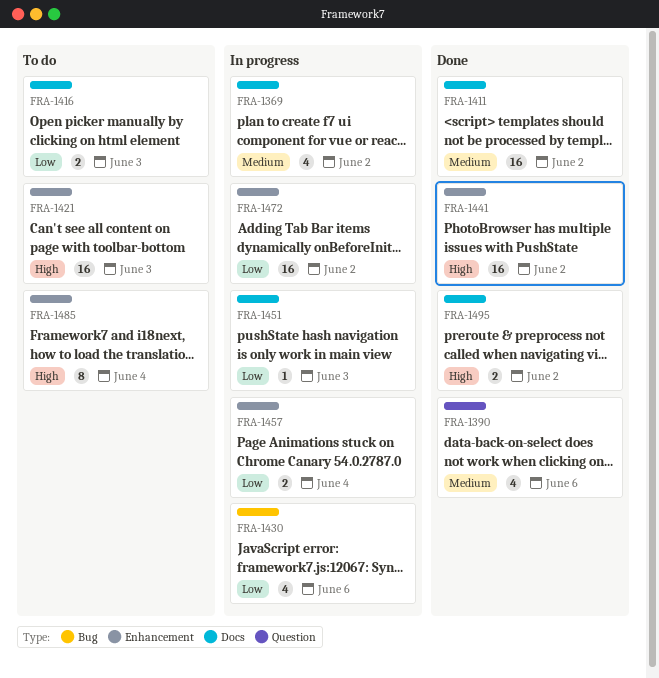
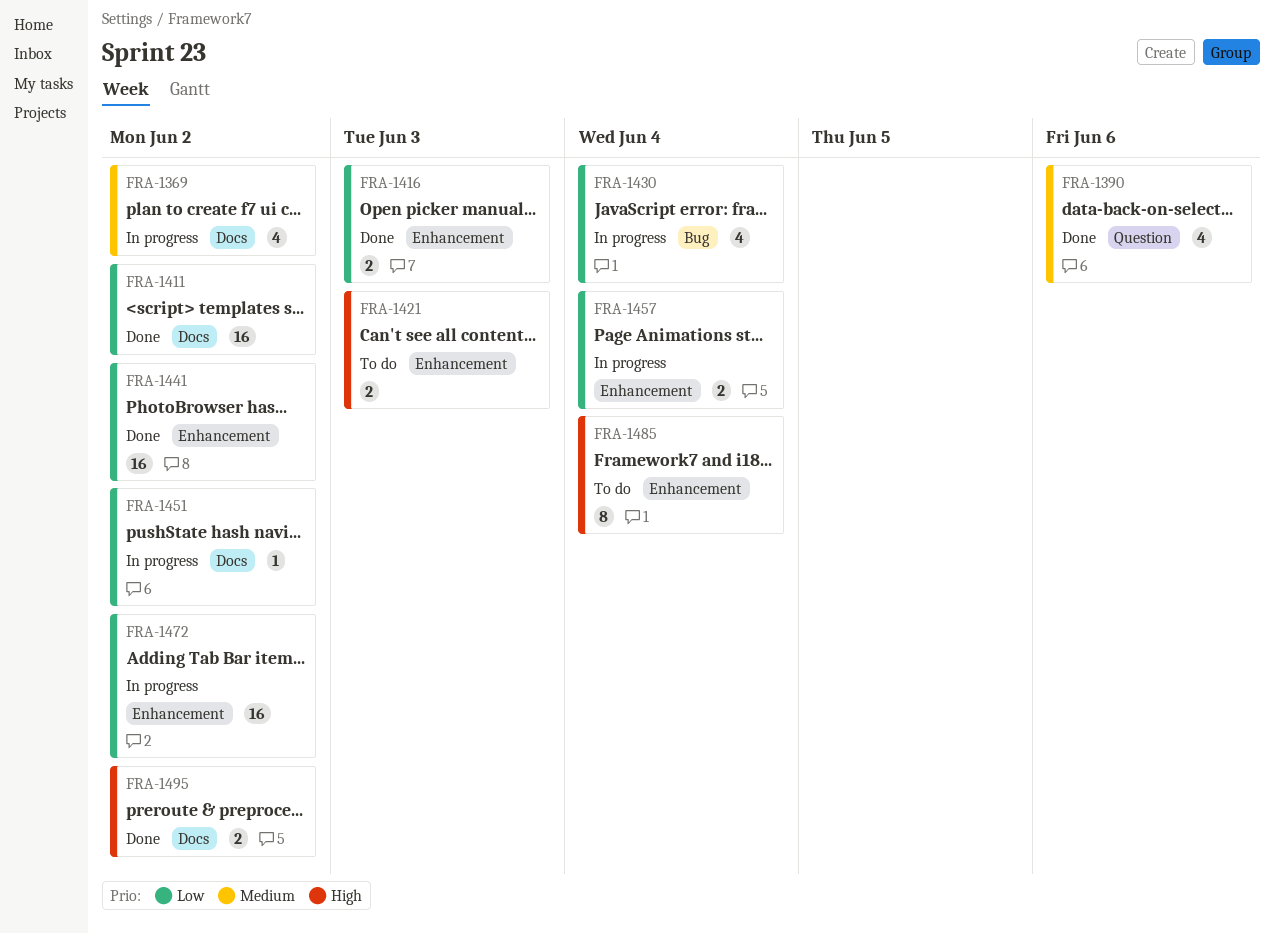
FRA-1411, priority: Medium -> Low
FRA-1416, status: To do -> Done
FRA-1416, label: Docs -> Enhancement
FRA-1421, estimate: 16 -> 2
FRA-1430, due: Jun 6 -> Jun 4
FRA-1441, priority: High -> Low
FRA-1451, due: Jun 3 -> Jun 2

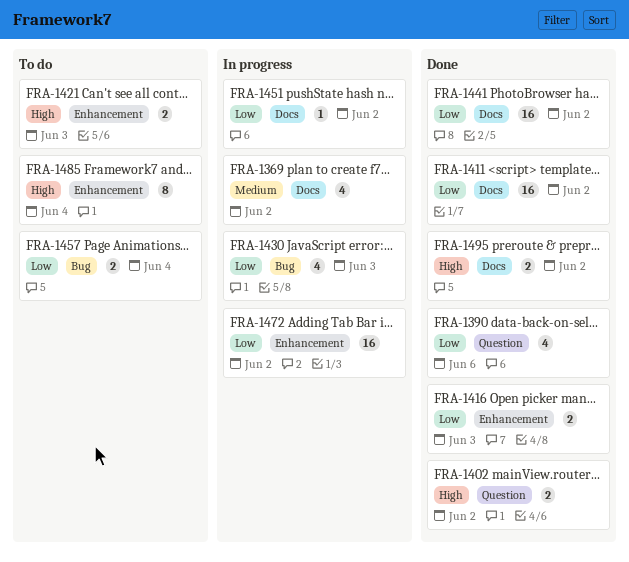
FRA-1390, priority: Medium -> Low
FRA-1402: none -> present
FRA-1430, due: Jun 4 -> Jun 3
FRA-1441, label: Enhancement -> Docs
FRA-1457, status: In progress -> To do
FRA-1457, label: Enhancement -> Bug

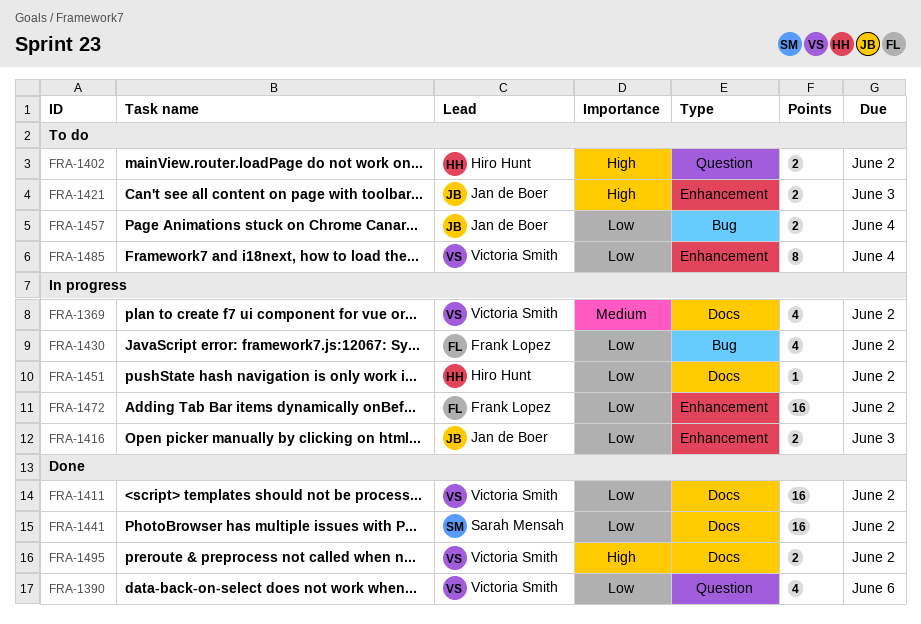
FRA-1402, status: Done -> To do
FRA-1416, status: Done -> In progress
FRA-1430, due: Jun 3 -> Jun 2
FRA-1485, priority: High -> Low

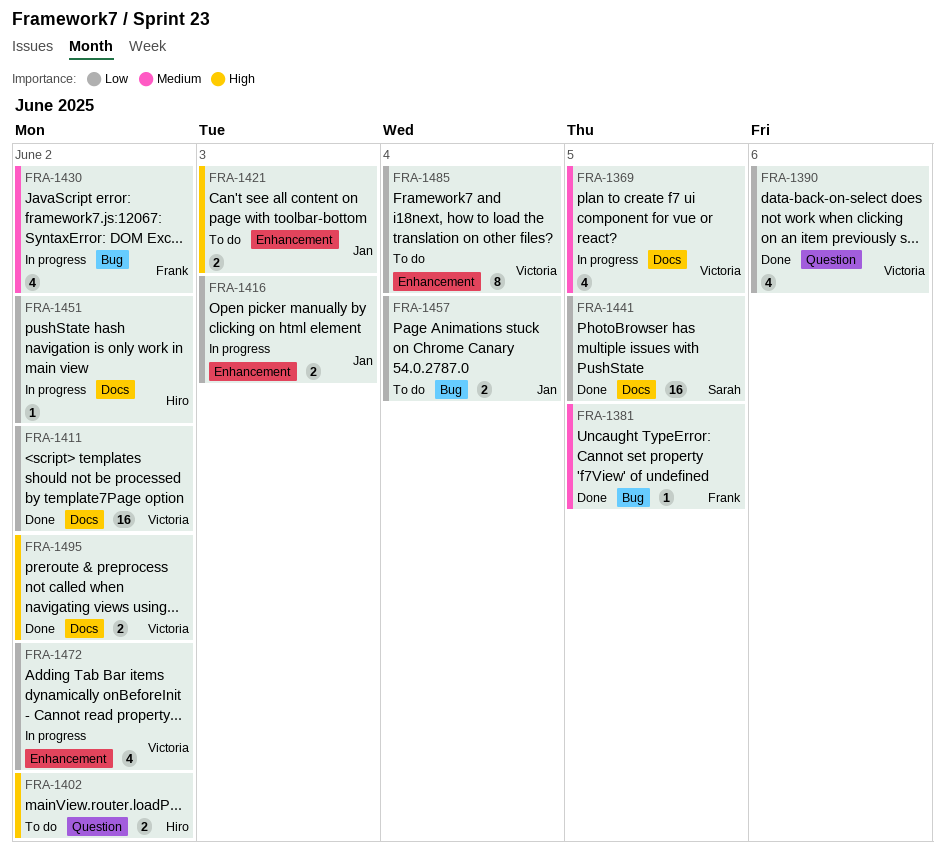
FRA-1369, due: Jun 2 -> Jun 5
FRA-1381: none -> present
FRA-1430, priority: Low -> Medium
FRA-1441, due: Jun 2 -> Jun 5
FRA-1472, owner: Frank Lopez -> Victoria Smith
FRA-1472, estimate: 16 -> 4

